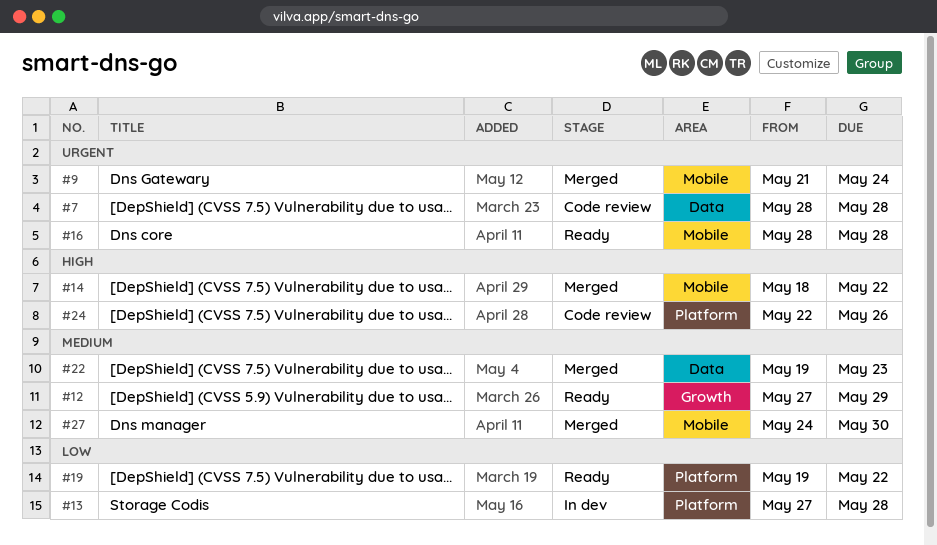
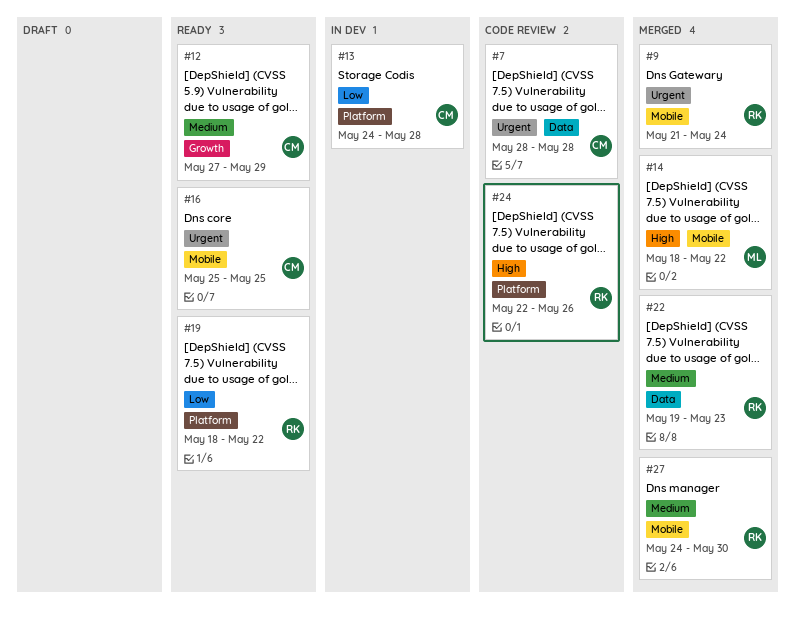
#13, start: May 27 -> May 24
#16, start: May 28 -> May 25
#16, due: May 28 -> May 25
#19, start: May 19 -> May 18

